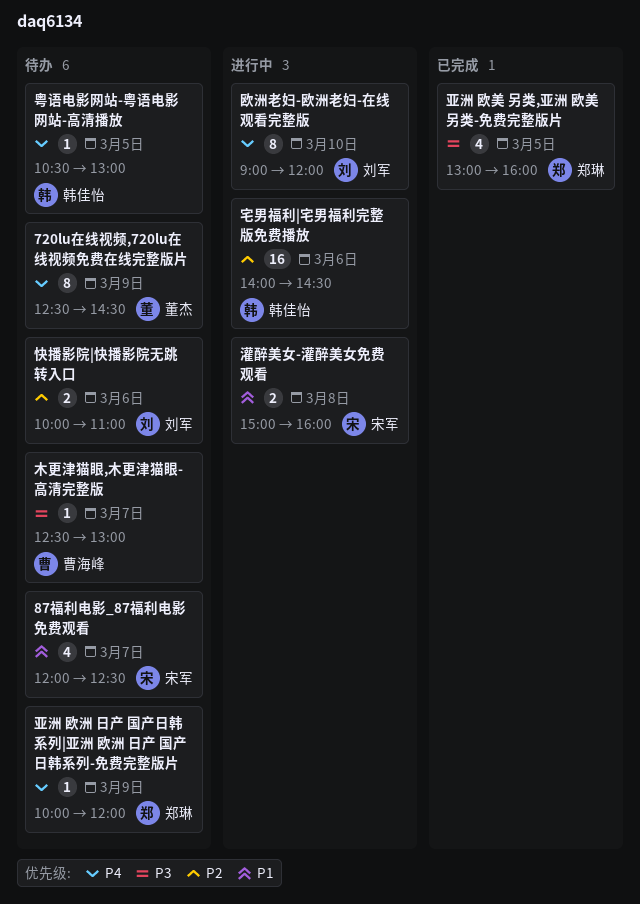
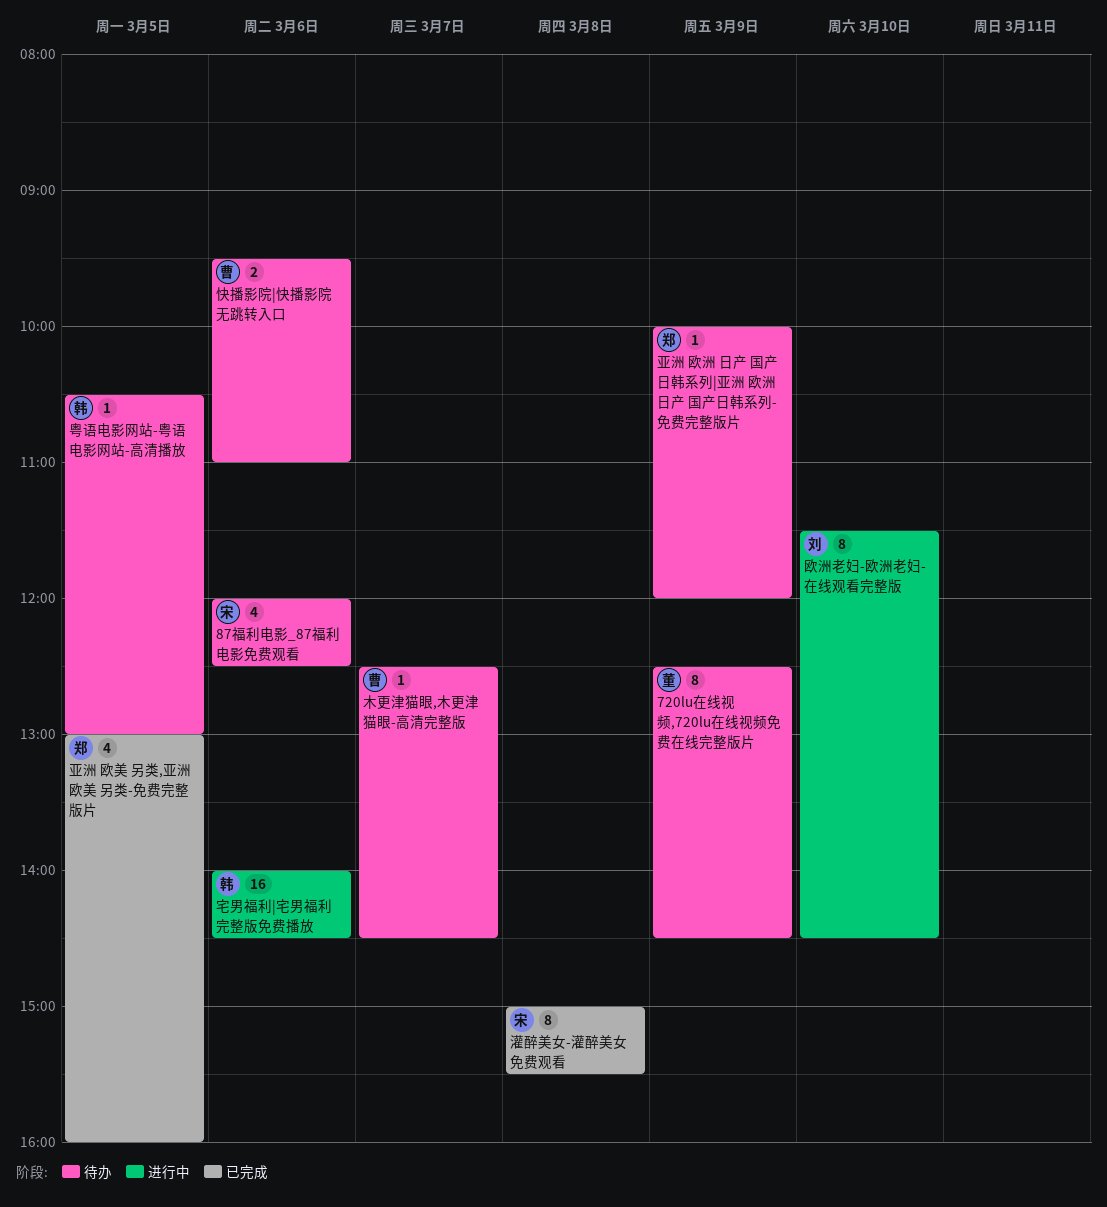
87福利电影_87福利电影免费观看, day: Mar 7 -> Mar 6
快播影院|快播影院无跳转入口, owner: 刘军 -> 曹海峰
快播影院|快播影院无跳转入口, begins: 10:00 -> 09:30
木更津猫眼,木更津猫眼-高清完整版, ends: 13:00 -> 14:30
欧洲老妇-欧洲老妇-在线观看完整版, begins: 09:00 -> 11:30
欧洲老妇-欧洲老妇-在线观看完整版, ends: 12:00 -> 14:30
灌醉美女-灌醉美女免费观看, status: 进行中 -> 已完成
灌醉美女-灌醉美女免费观看, estimate: 2 -> 8
灌醉美女-灌醉美女免费观看, ends: 16:00 -> 15:30

